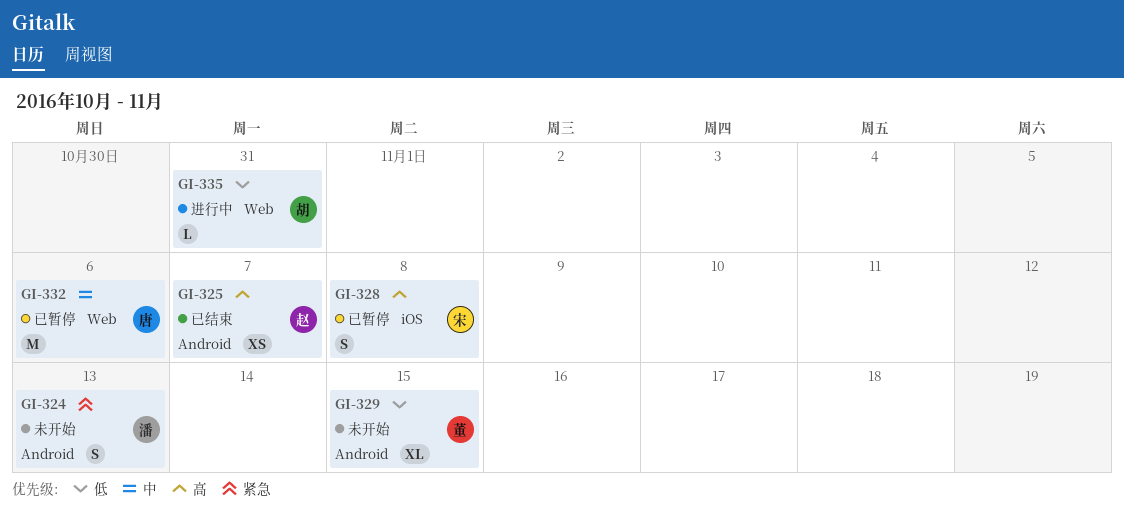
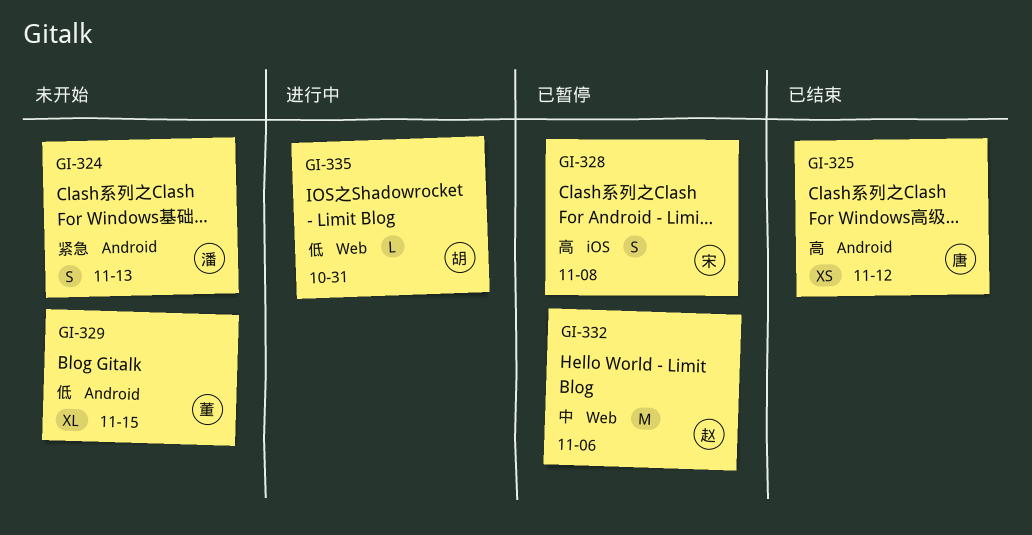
GI-325, owner: 赵 -> 唐
GI-325, due: Nov 7 -> Nov 12
GI-332, owner: 唐 -> 赵

